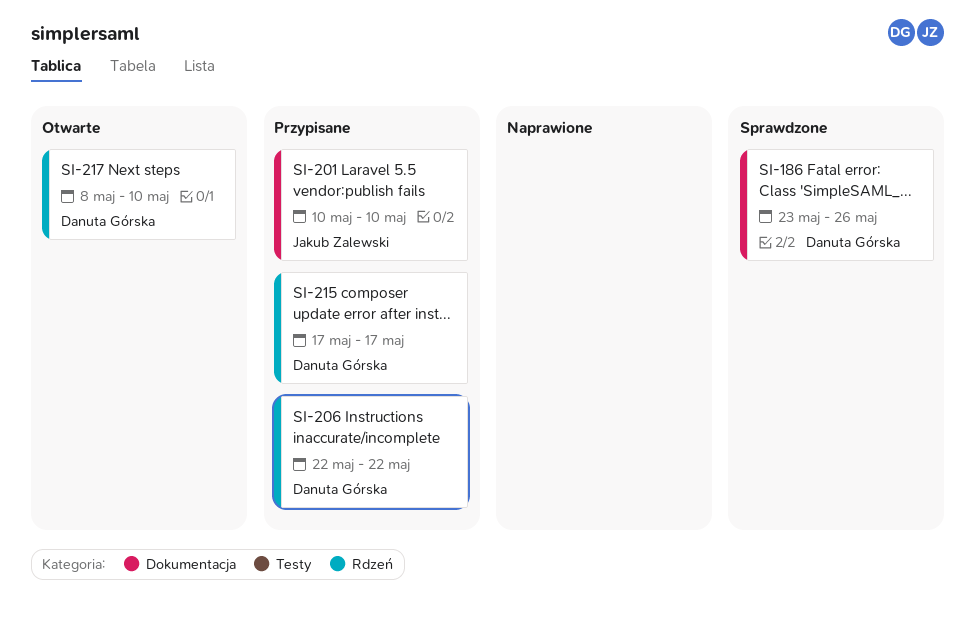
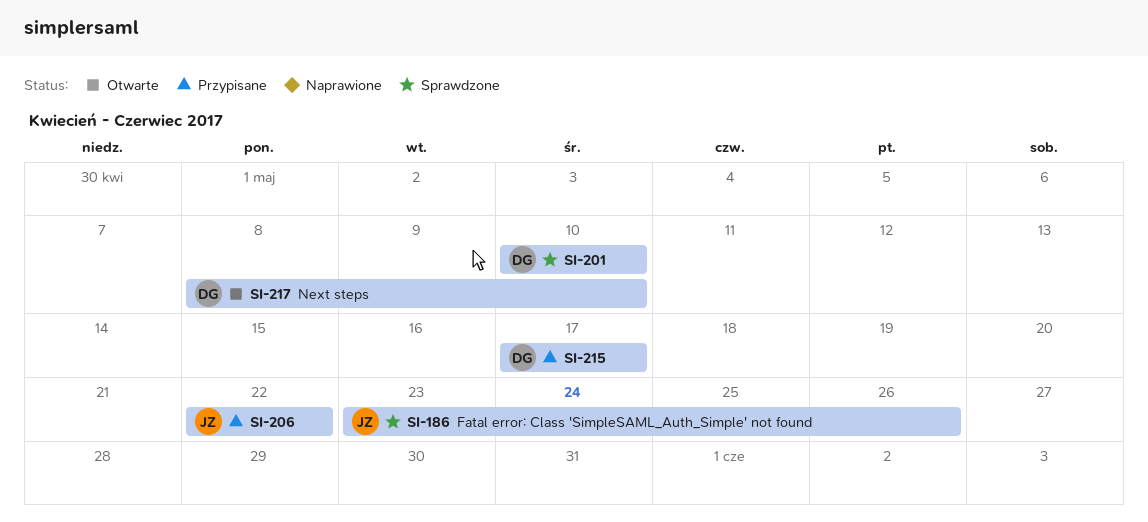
SI-186, owner: Danuta Górska -> Jakub Zalewski
SI-201, status: Przypisane -> Sprawdzone
SI-201, owner: Jakub Zalewski -> Danuta Górska
SI-206, owner: Danuta Górska -> Jakub Zalewski

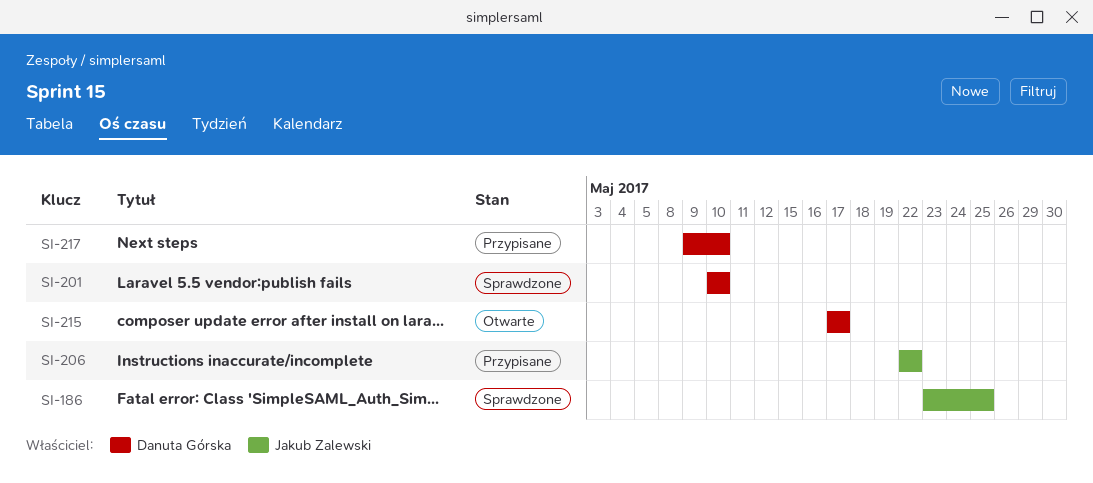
SI-186, due: May 26 -> May 25
SI-215, status: Przypisane -> Otwarte
SI-217, status: Otwarte -> Przypisane
SI-217, start: May 8 -> May 9

